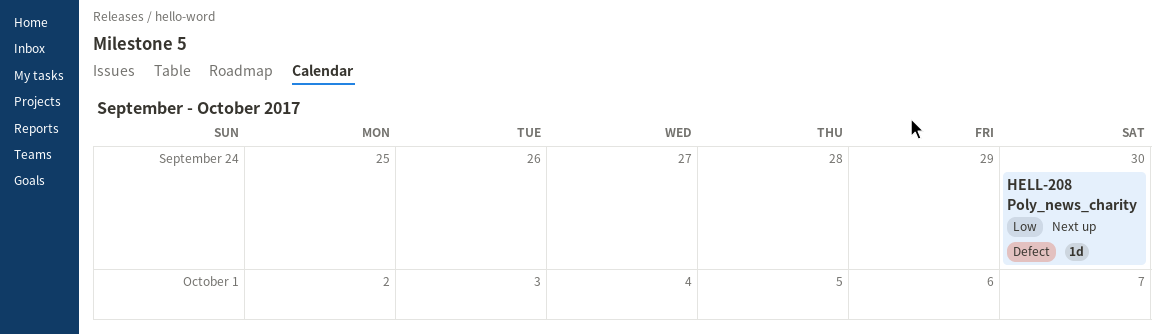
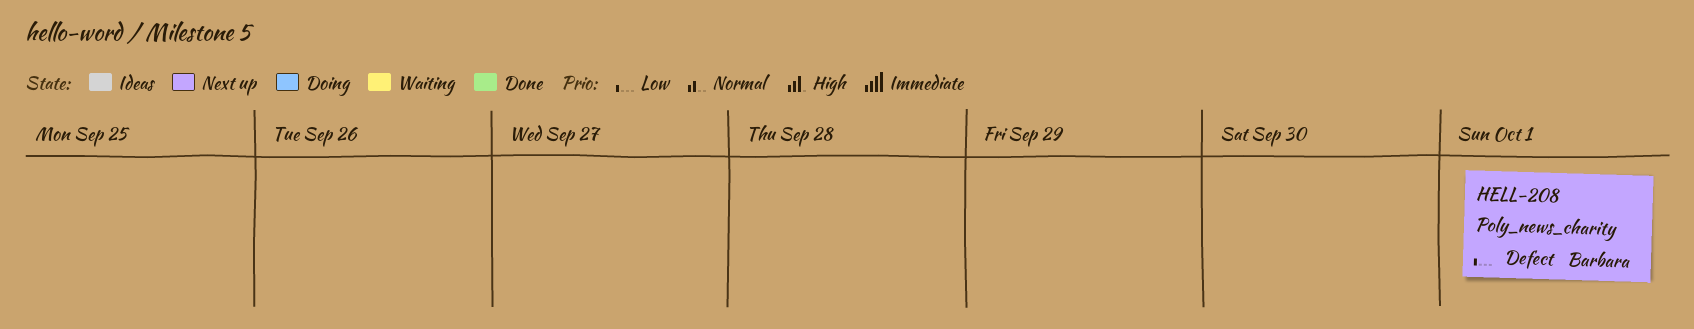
HELL-208, due: Sep 30 -> Oct 1

